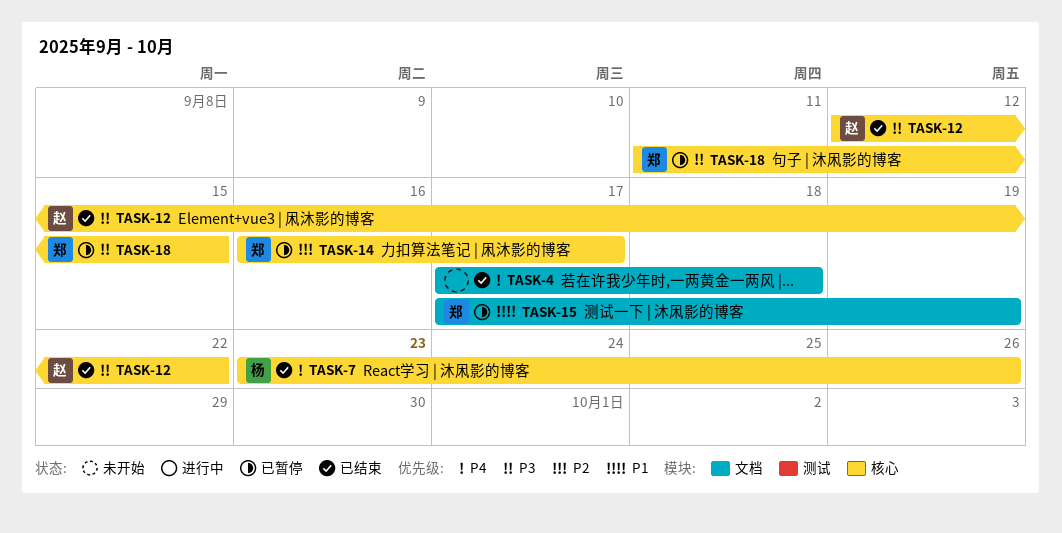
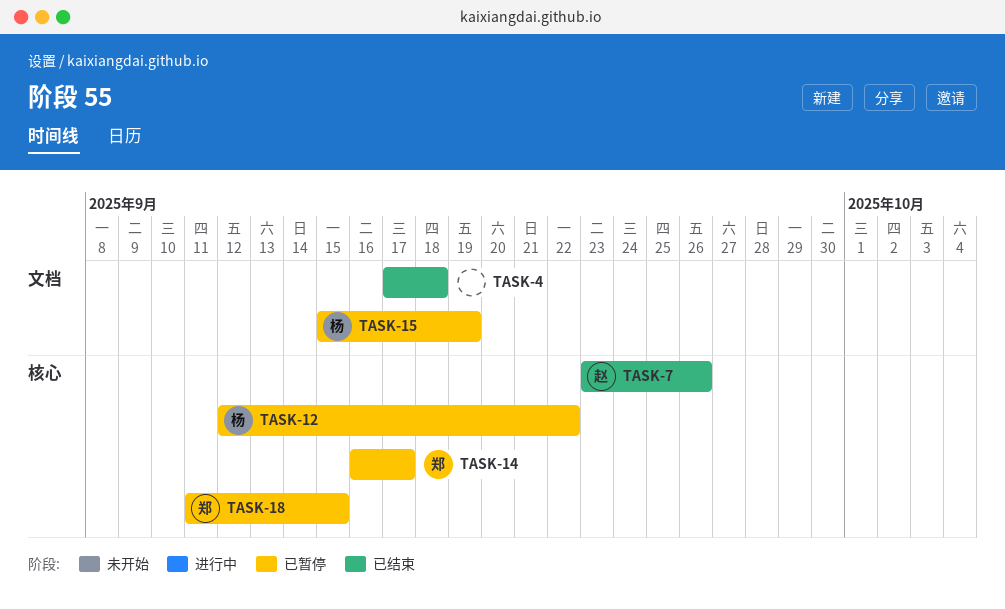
TASK-7, owner: 杨 -> 赵
TASK-12, status: 已结束 -> 已暂停
TASK-12, owner: 赵 -> 杨
TASK-15, owner: 郑 -> 杨
TASK-15, start: Sep 17 -> Sep 15

